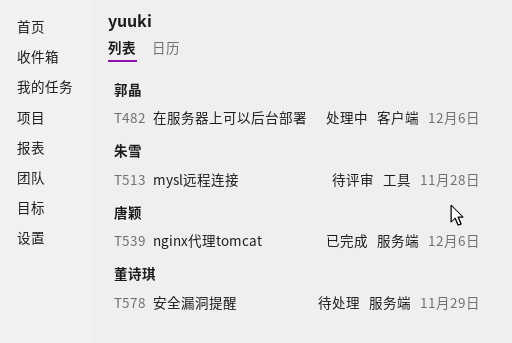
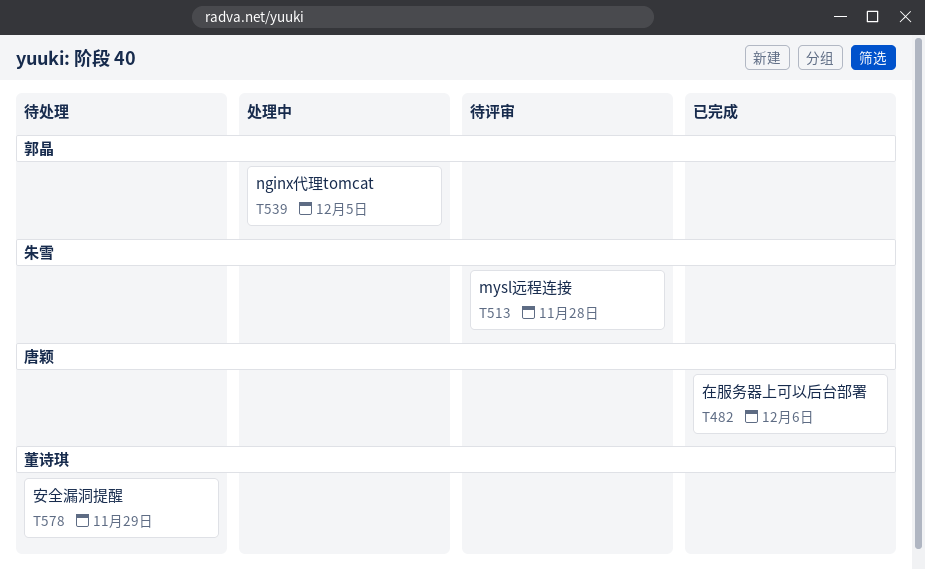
T482, status: 处理中 -> 已完成
T482, owner: 郭晶 -> 唐颖
T539, status: 已完成 -> 处理中
T539, owner: 唐颖 -> 郭晶
T539, due: Dec 6 -> Dec 5

